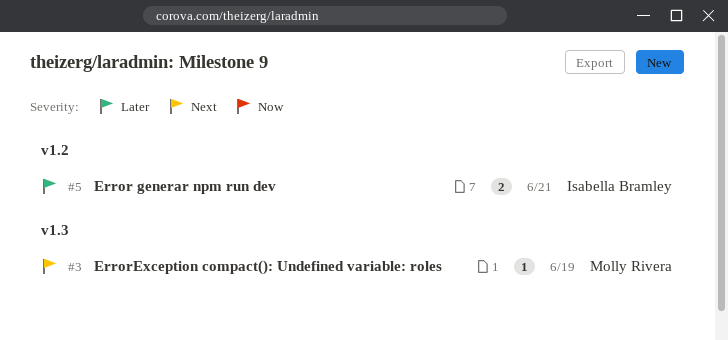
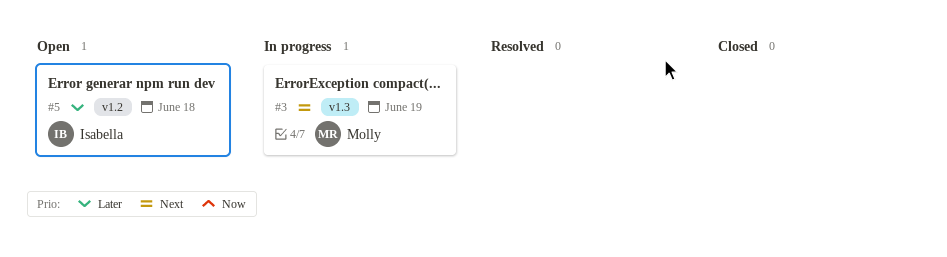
#5, due: Jun 21 -> Jun 18

